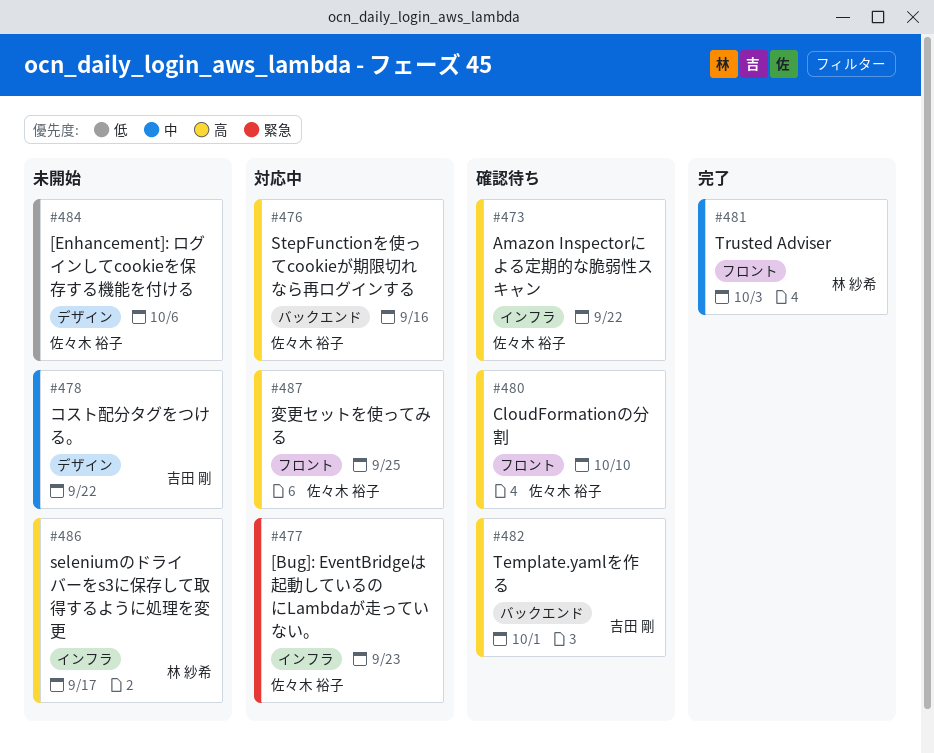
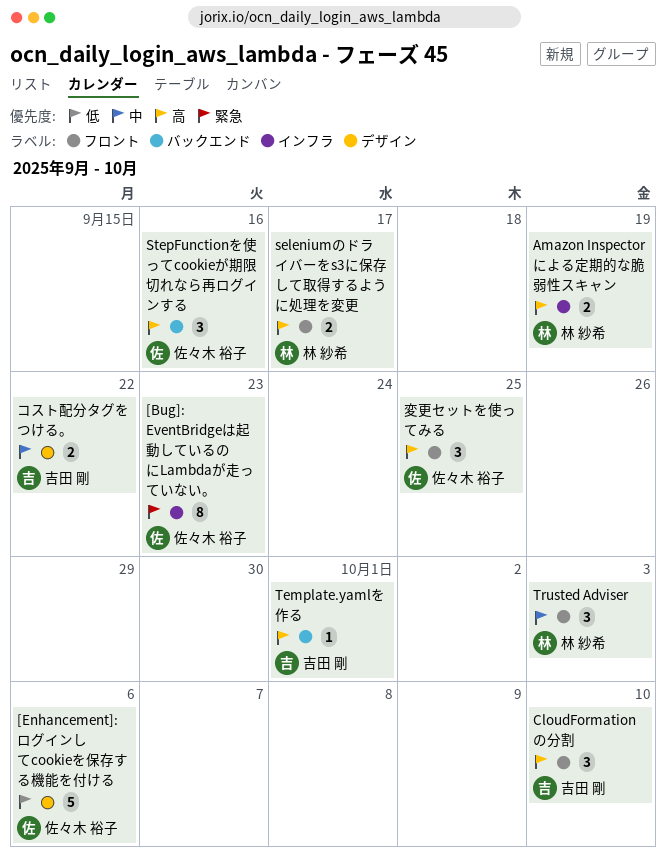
Amazon Inspectorによる定期的な脆弱性スキャン, owner: 佐々木 裕子 -> 林 紗希
Amazon Inspectorによる定期的な脆弱性スキャン, due: Sep 22 -> Sep 19
CloudFormationの分割, owner: 佐々木 裕子 -> 吉田 剛
seleniumのドライバーをs3に保存して取得するように処理を変更, label: インフラ -> フロント

